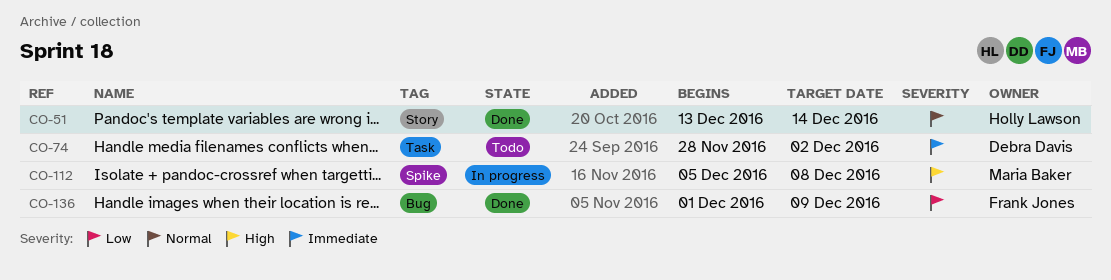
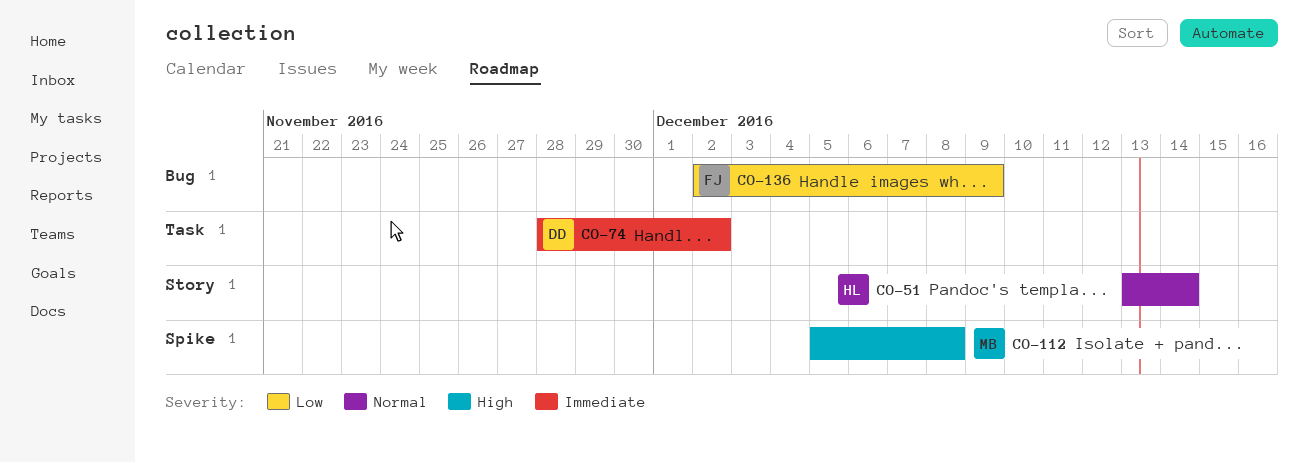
CO-136, start: Dec 1 -> Dec 2

